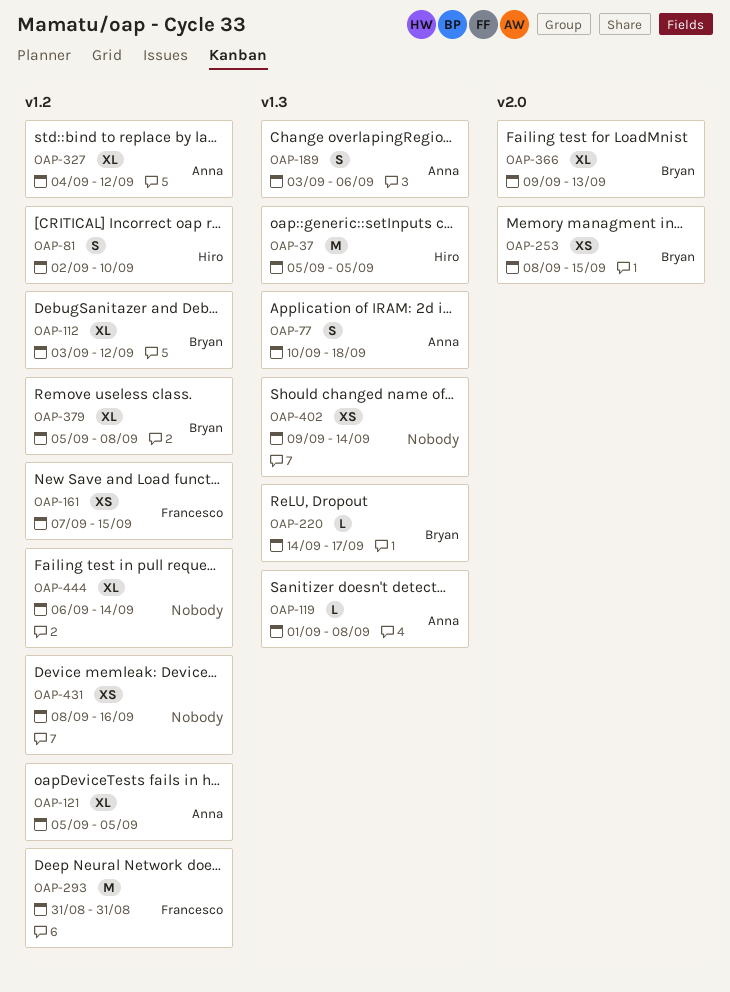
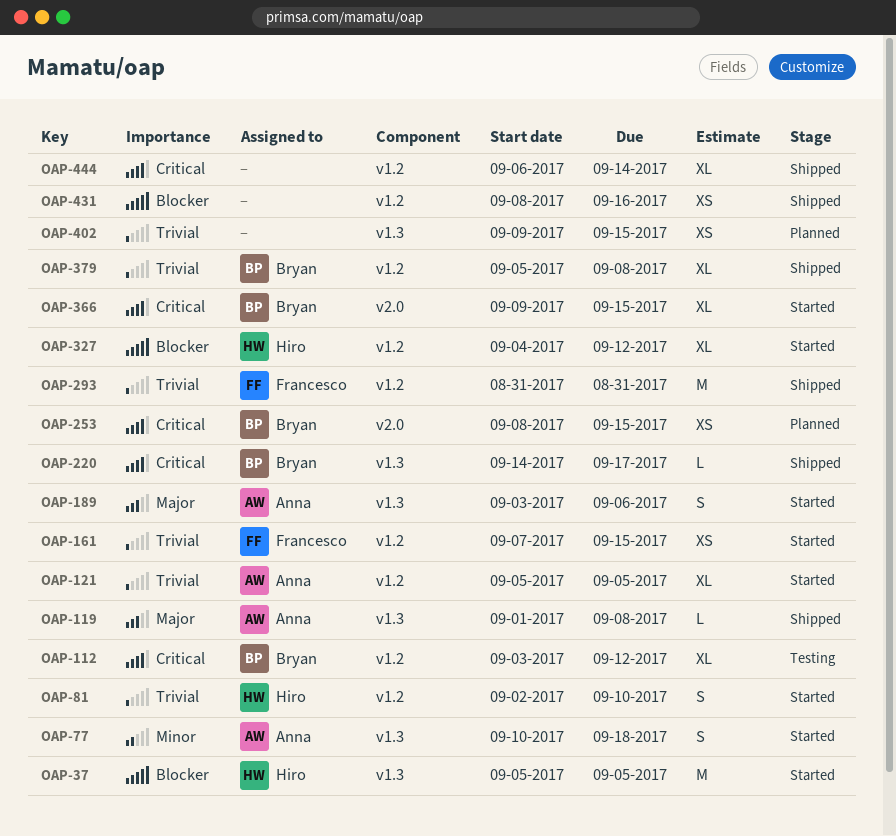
OAP-327, owner: Anna -> Hiro
OAP-366, due: Sep 13 -> Sep 15
OAP-402, due: Sep 14 -> Sep 15

